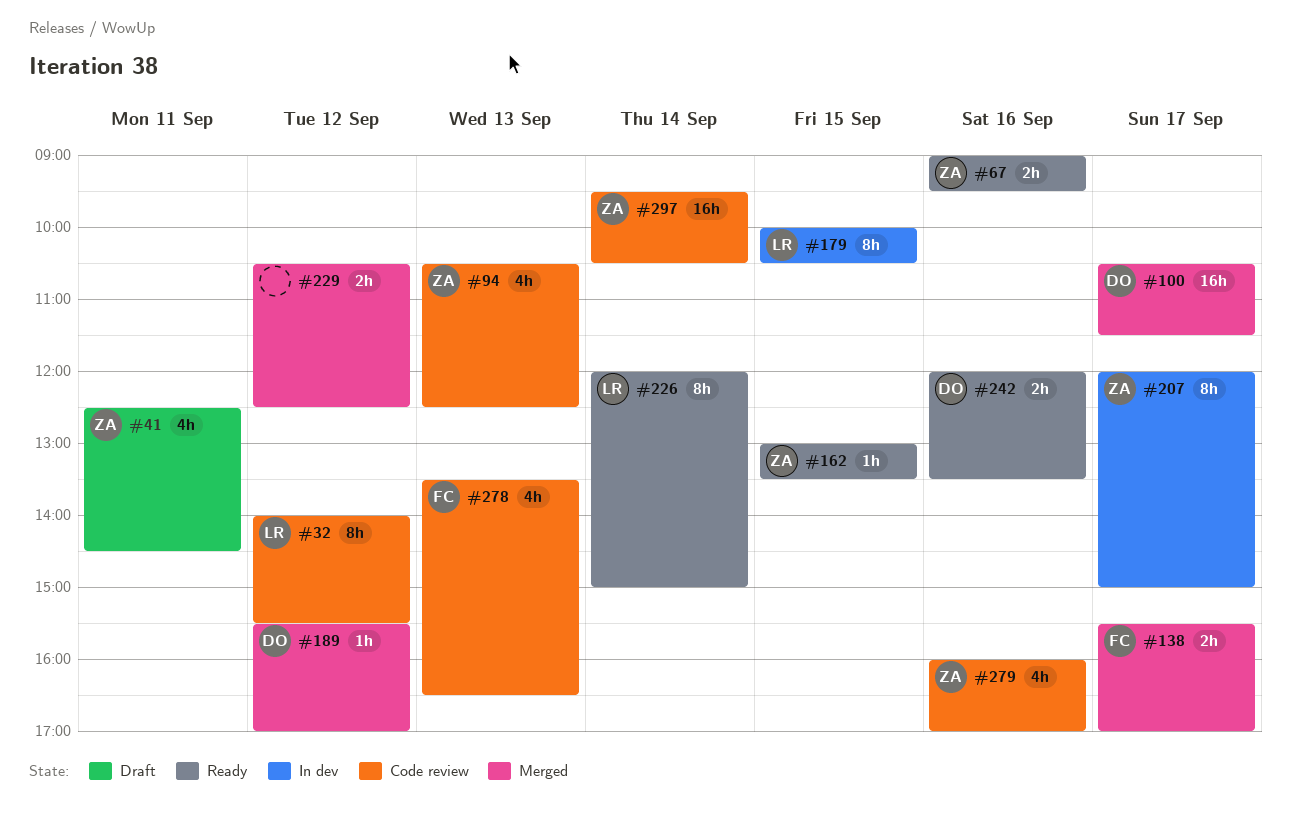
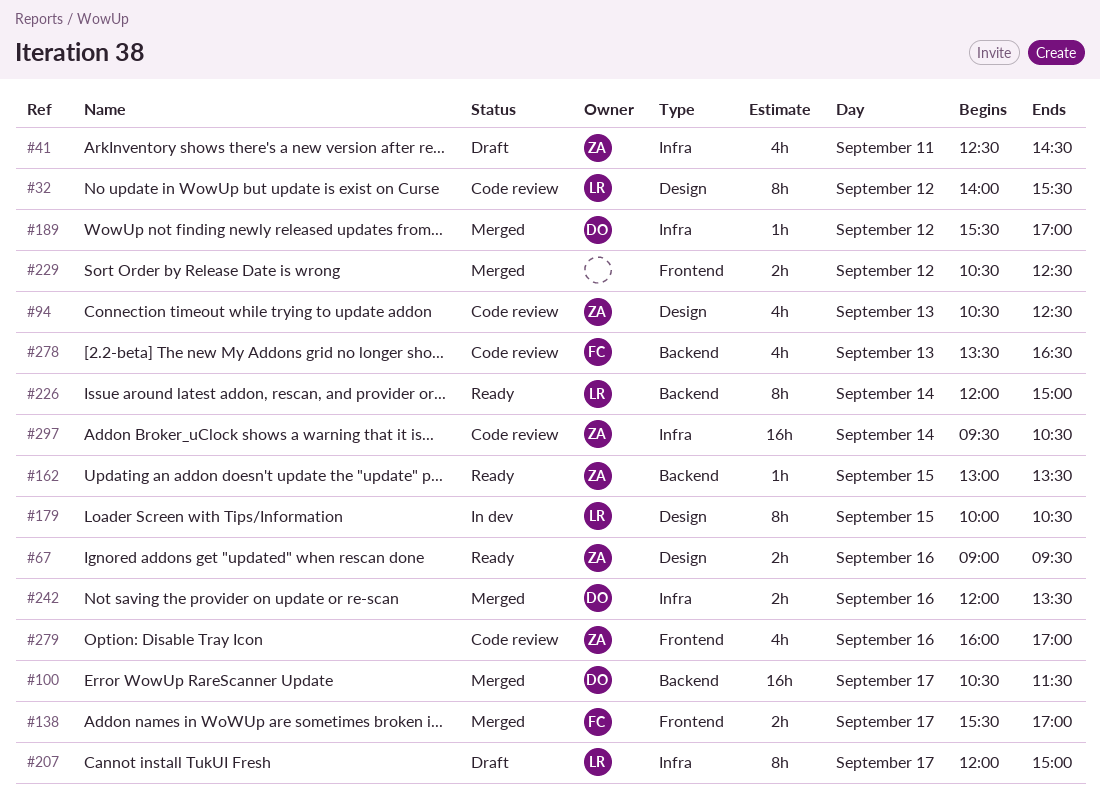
#207, status: In dev -> Draft
#207, owner: ZA -> LR
#242, status: Ready -> Merged

